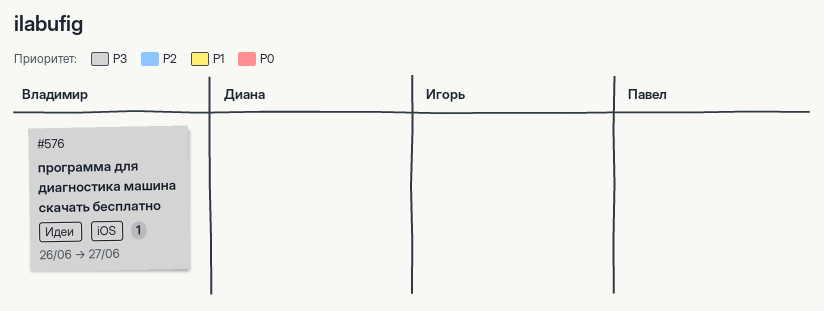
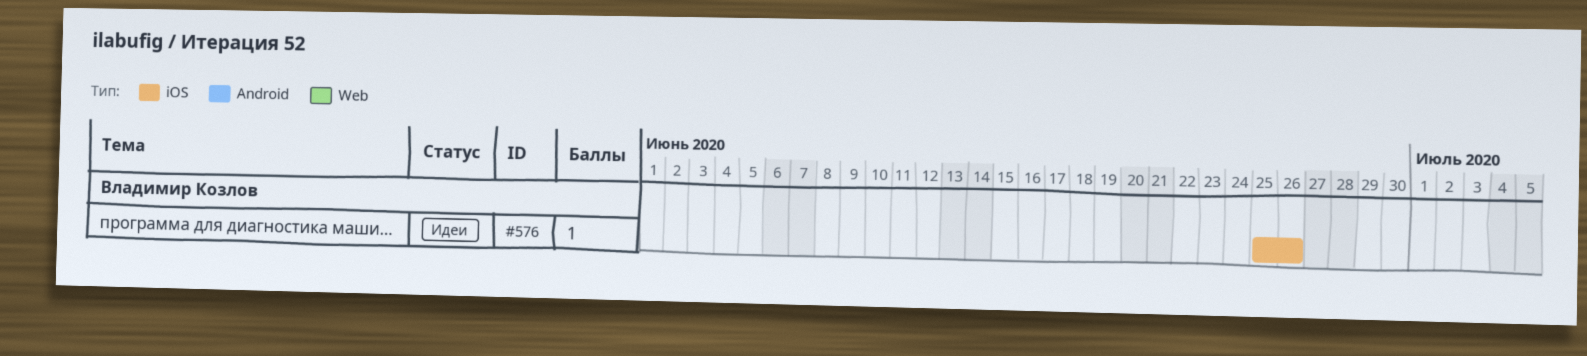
#576, start: Jun 26 -> Jun 25
#576, due: Jun 27 -> Jun 26

